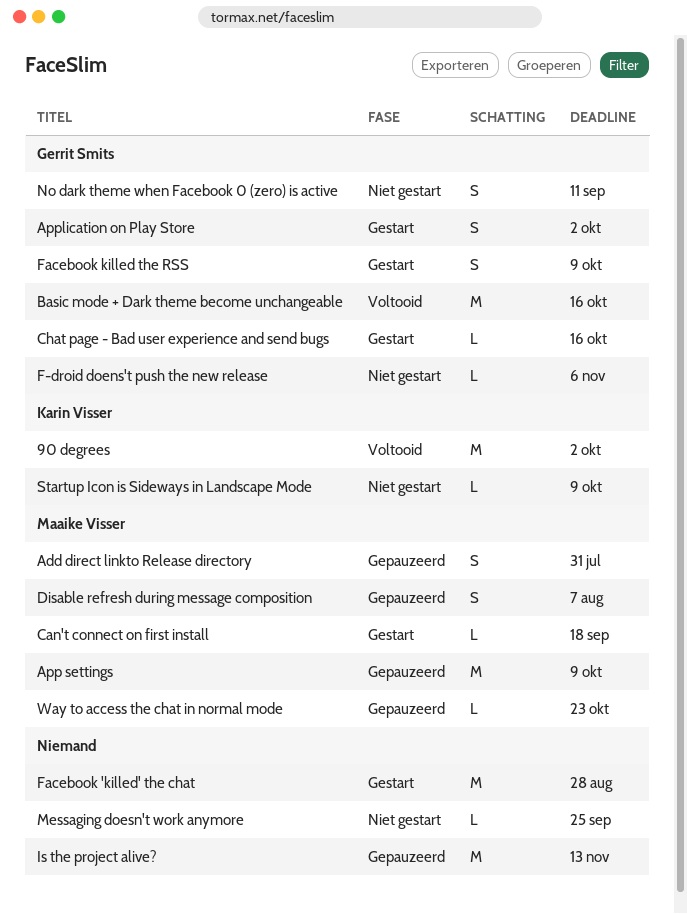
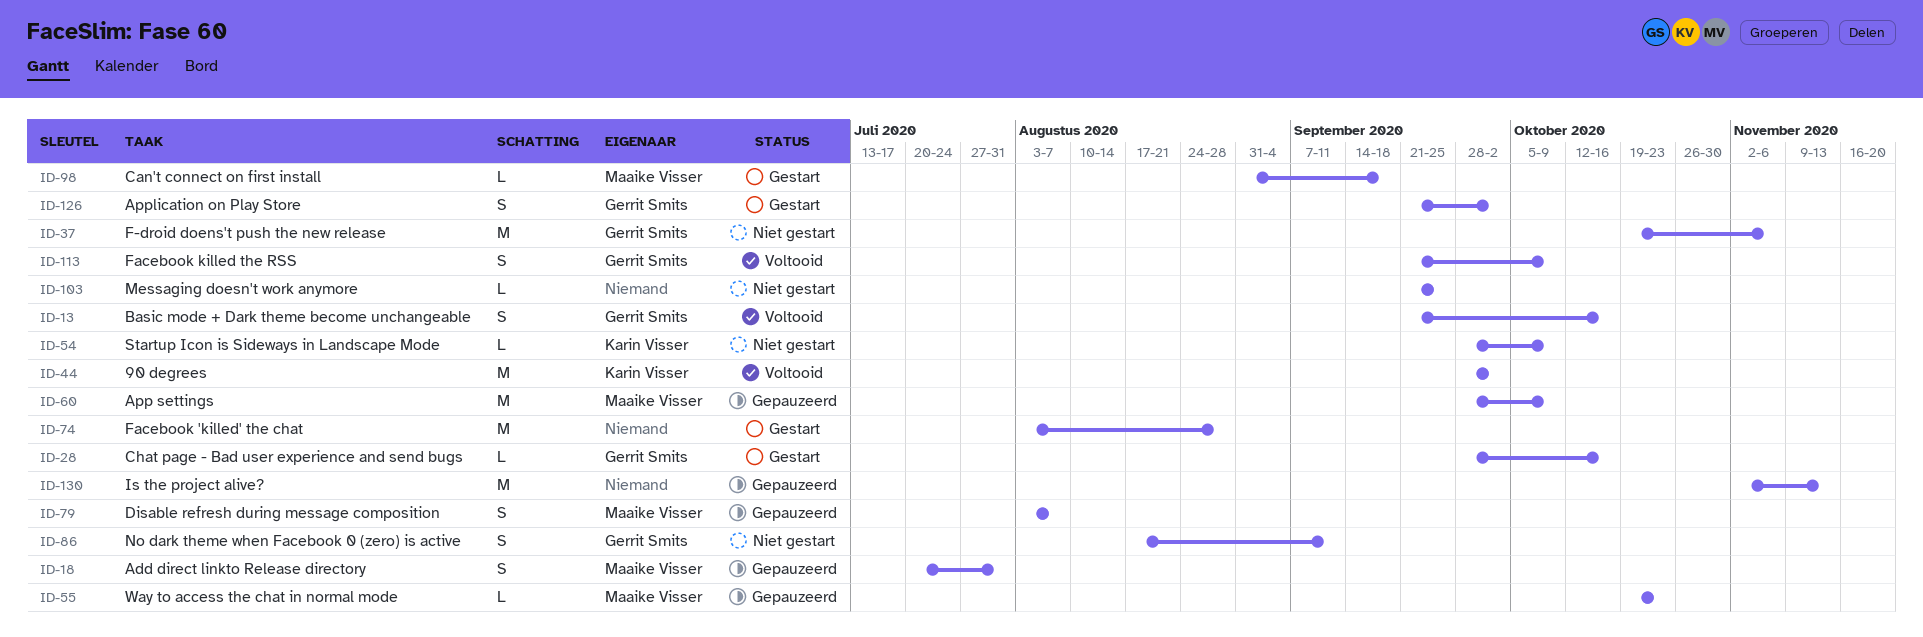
Basic mode + Dark theme become unchangeable, estimate: M -> S
F-droid doens't push the new release, estimate: L -> M
Facebook killed the RSS, status: Gestart -> Voltooid

